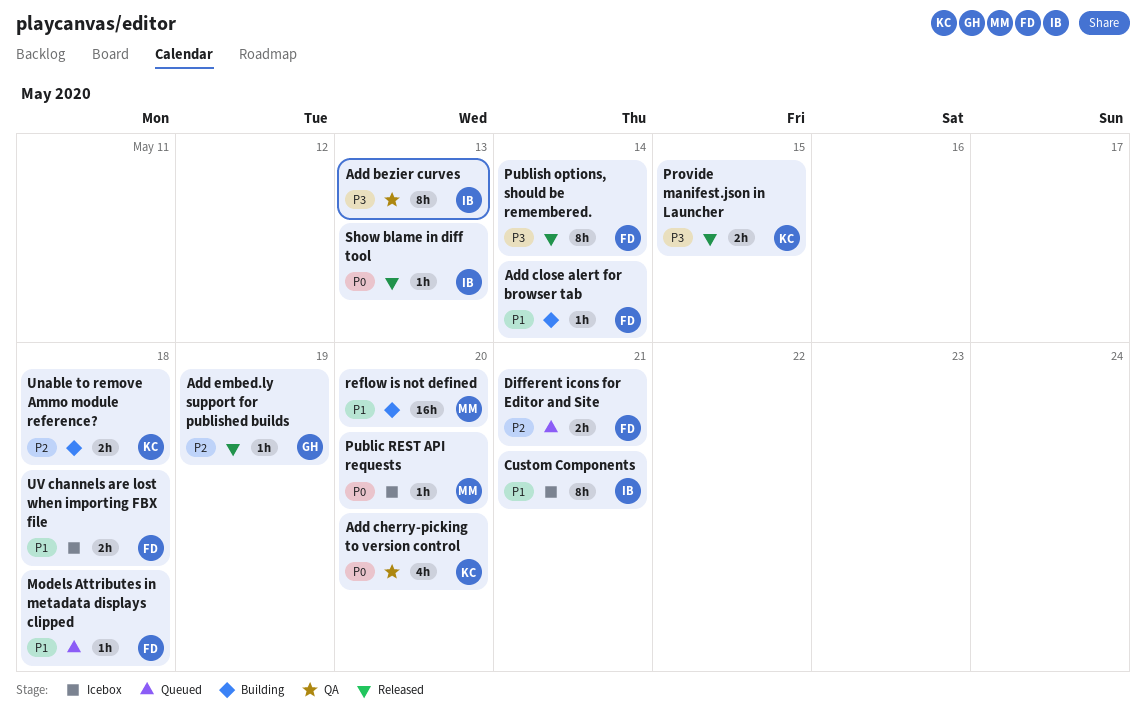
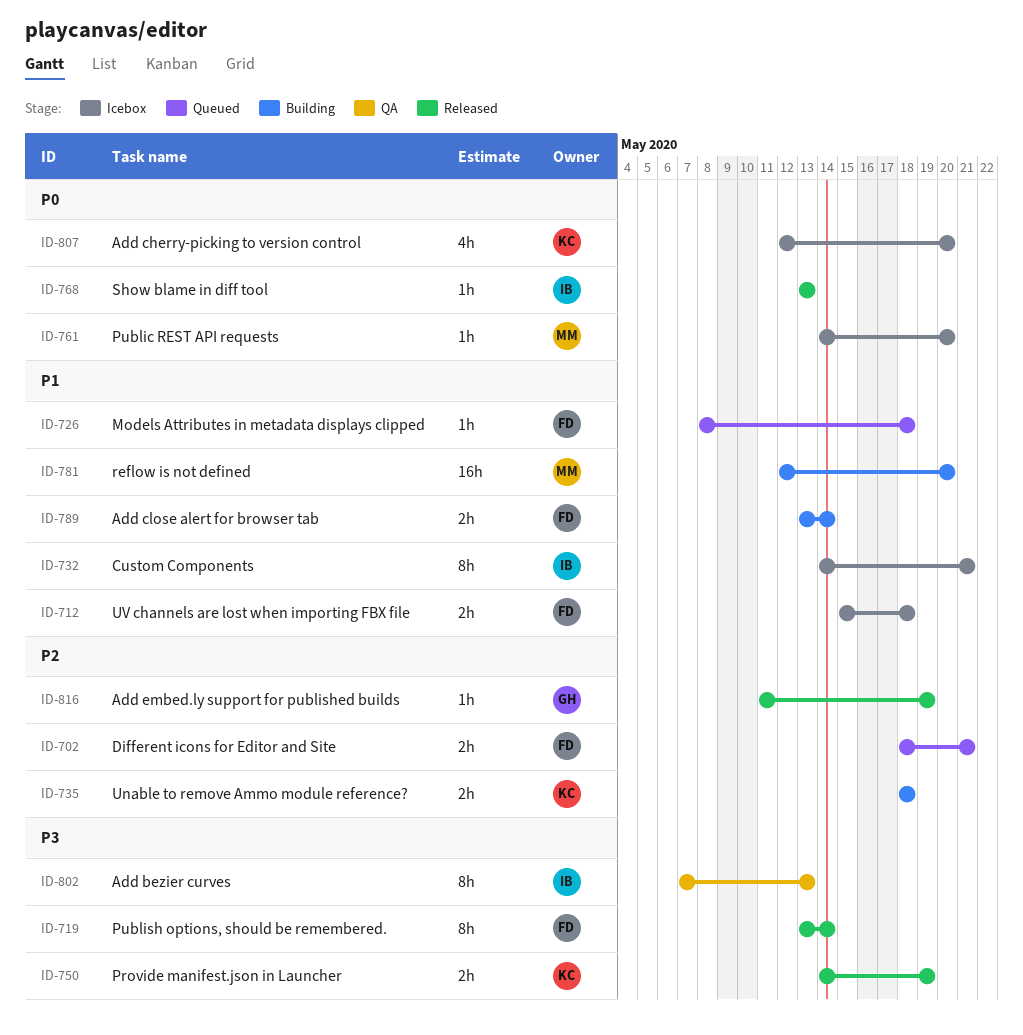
Add cherry-picking to version control, status: QA -> Icebox
Add close alert for browser tab, estimate: 1h -> 2h
Provide manifest.json in Launcher, due: May 15 -> May 19

